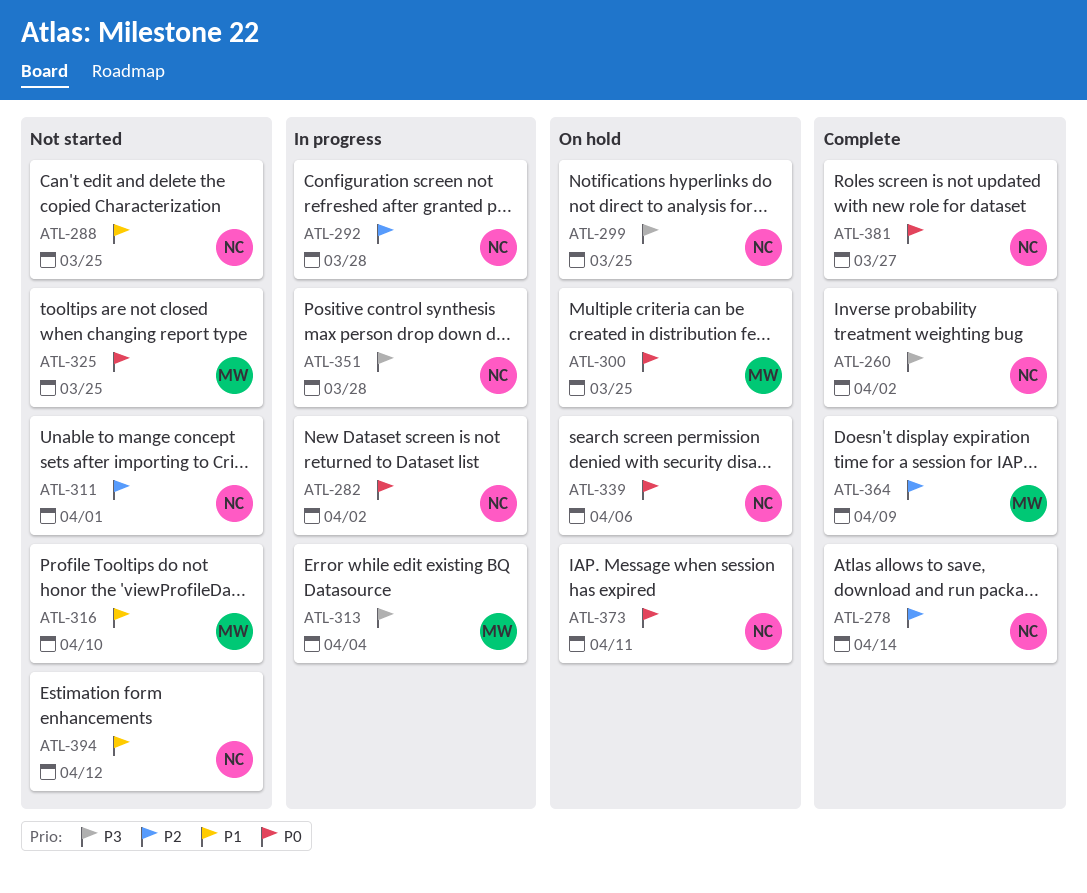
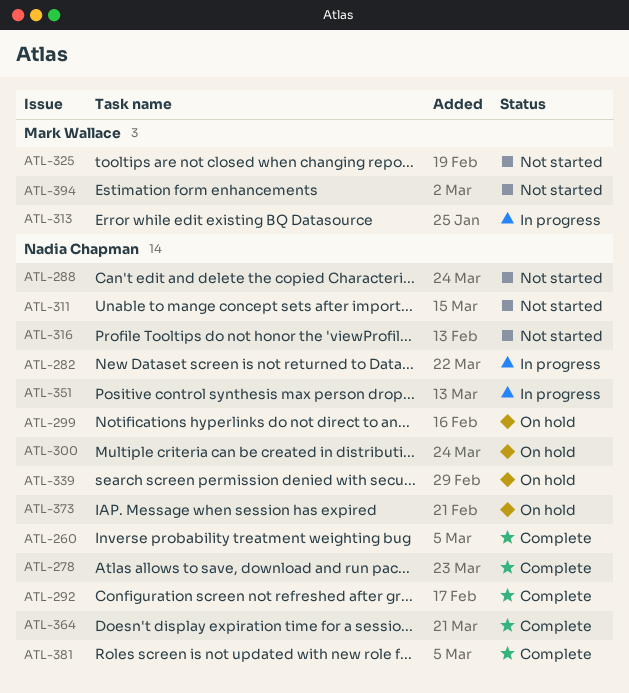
ATL-292, status: In progress -> Complete
ATL-300, owner: Mark Wallace -> Nadia Chapman
ATL-316, owner: Mark Wallace -> Nadia Chapman
ATL-364, owner: Mark Wallace -> Nadia Chapman
ATL-394, owner: Nadia Chapman -> Mark Wallace

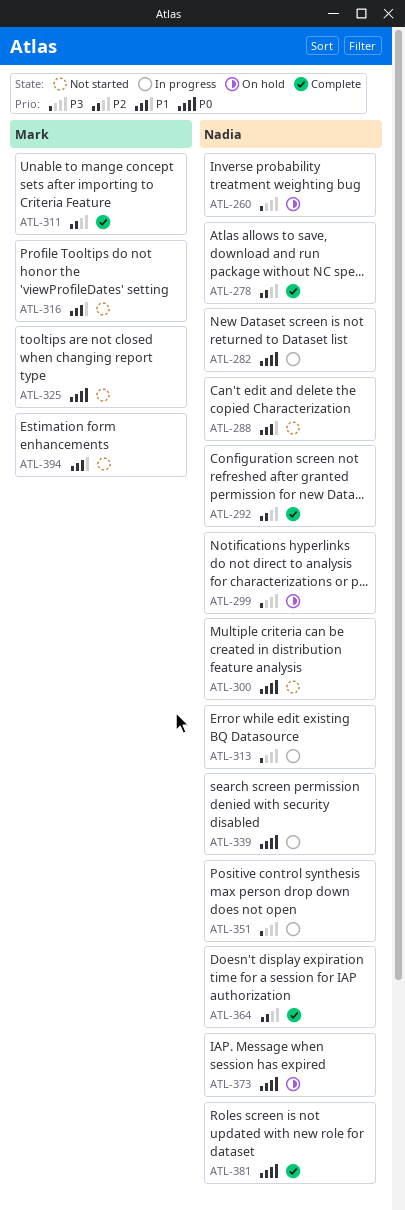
ATL-260, status: Complete -> On hold
ATL-300, status: On hold -> Not started
ATL-311, status: Not started -> Complete
ATL-311, owner: Nadia Chapman -> Mark Wallace
ATL-313, owner: Mark Wallace -> Nadia Chapman
ATL-316, owner: Nadia Chapman -> Mark Wallace
ATL-339, status: On hold -> In progress

